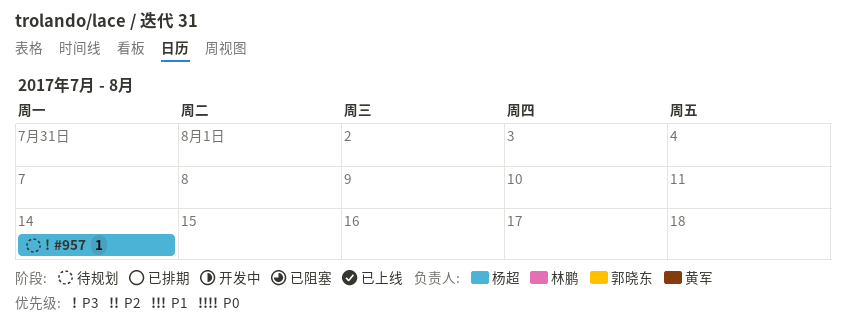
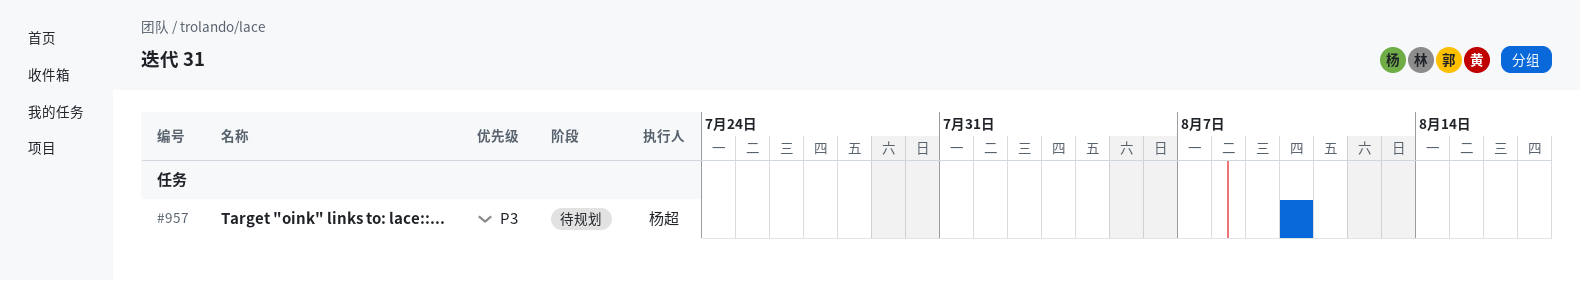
#957, start: Aug 14 -> Aug 10
#957, due: Aug 14 -> Aug 10

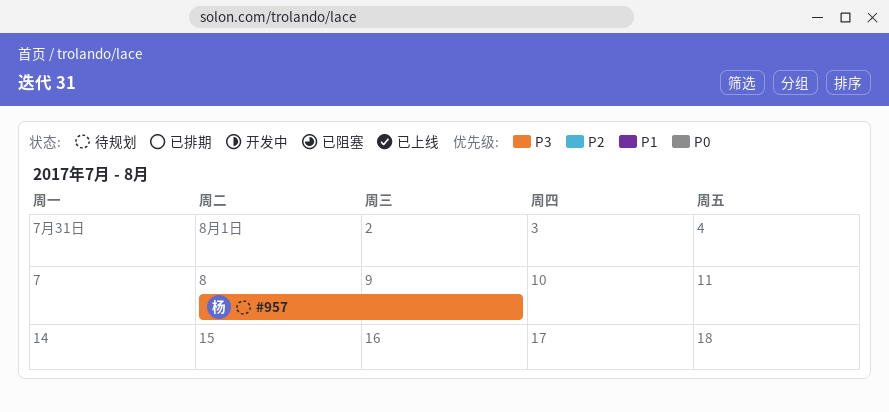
#957, start: Aug 10 -> Aug 8
#957, due: Aug 10 -> Aug 9

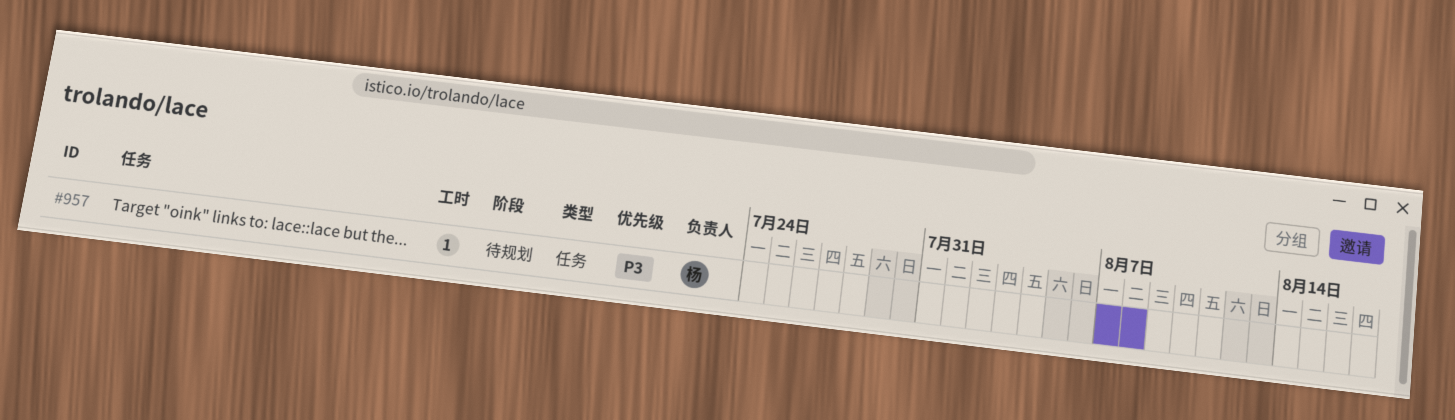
#957, start: Aug 8 -> Aug 7
#957, due: Aug 9 -> Aug 8

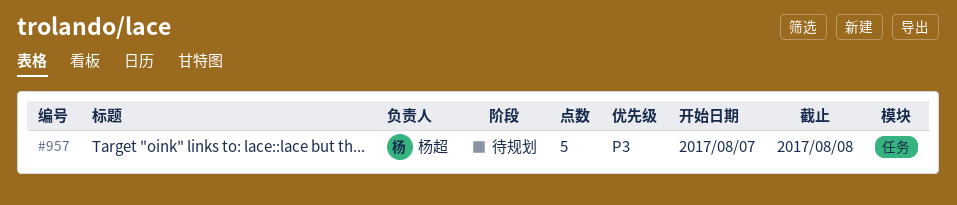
#957, estimate: 1 -> 5

